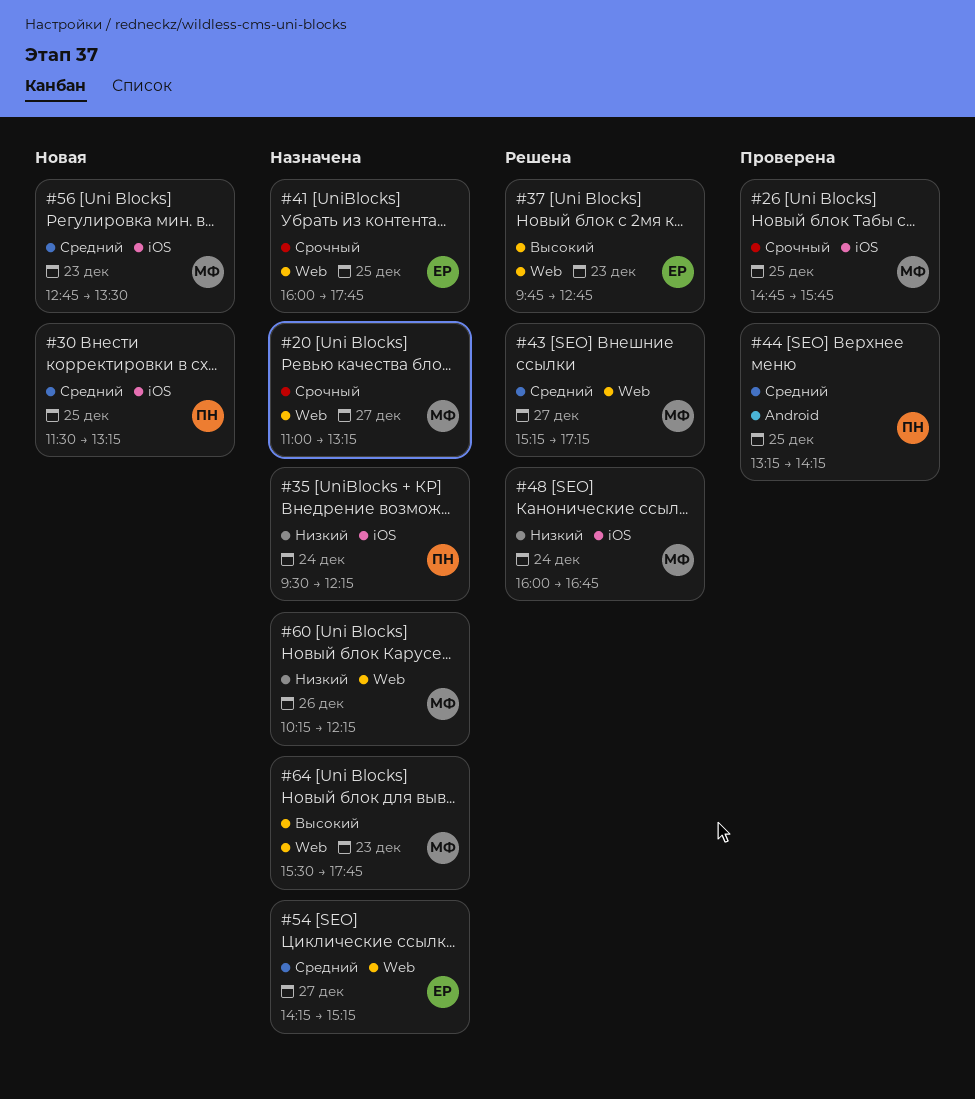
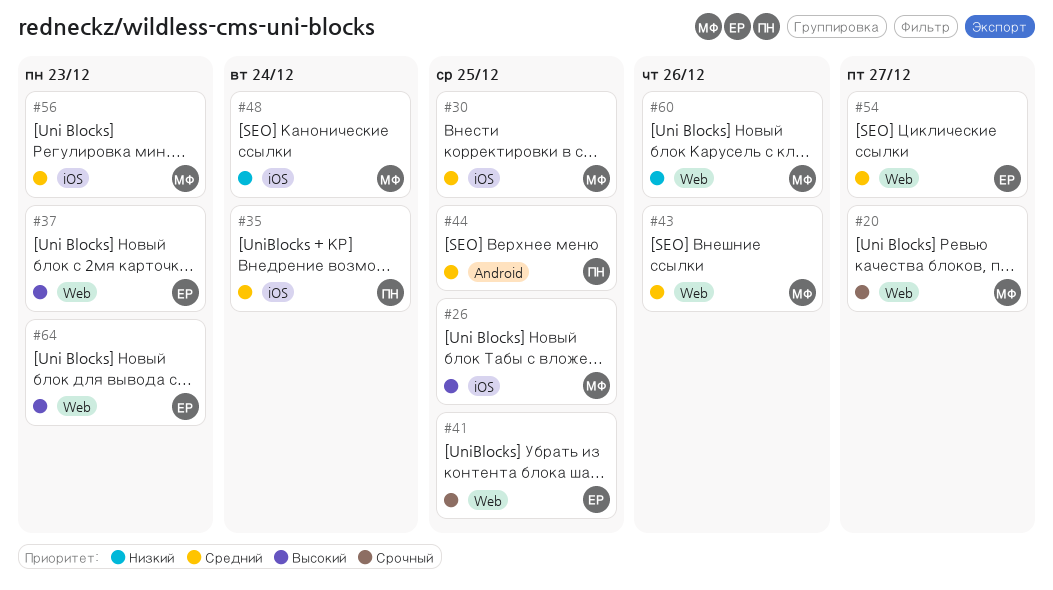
#26, priority: Срочный -> Высокий
#30, owner: ПН -> МФ
#35, priority: Низкий -> Средний
#43, day: Dec 27 -> Dec 26
#64, owner: МФ -> ЕР

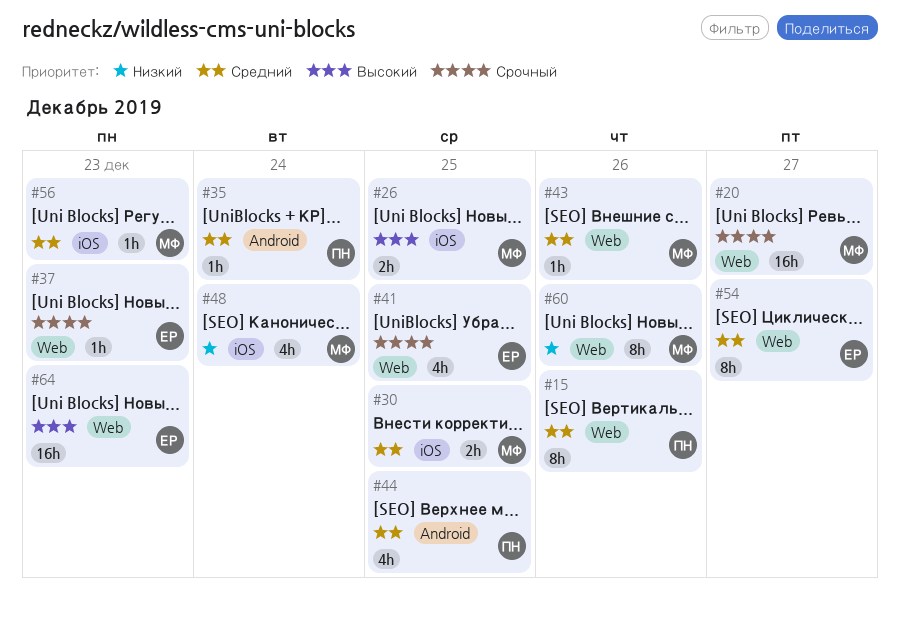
#15: none -> present
#35, label: iOS -> Android
#37, priority: Высокий -> Срочный

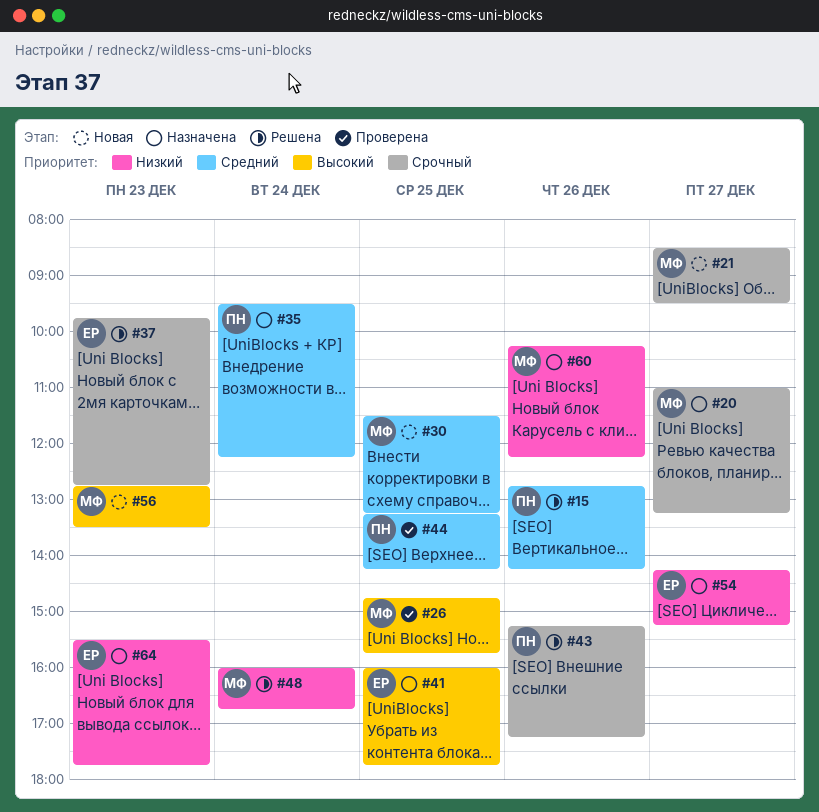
#21: none -> present
#41, priority: Срочный -> Высокий
#43, owner: МФ -> ПН
#43, priority: Средний -> Срочный
#54, priority: Средний -> Низкий
#56, priority: Средний -> Высокий
#64, priority: Высокий -> Низкий

